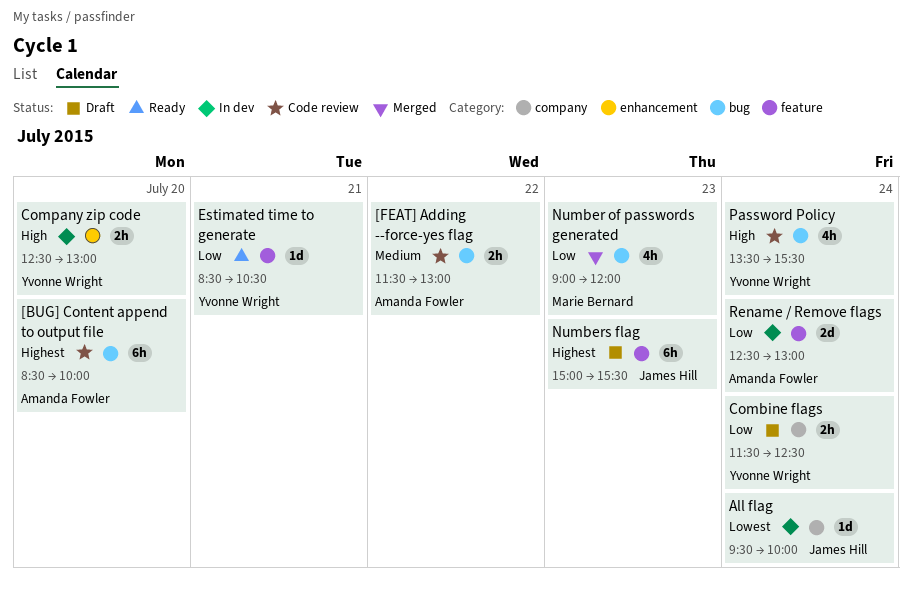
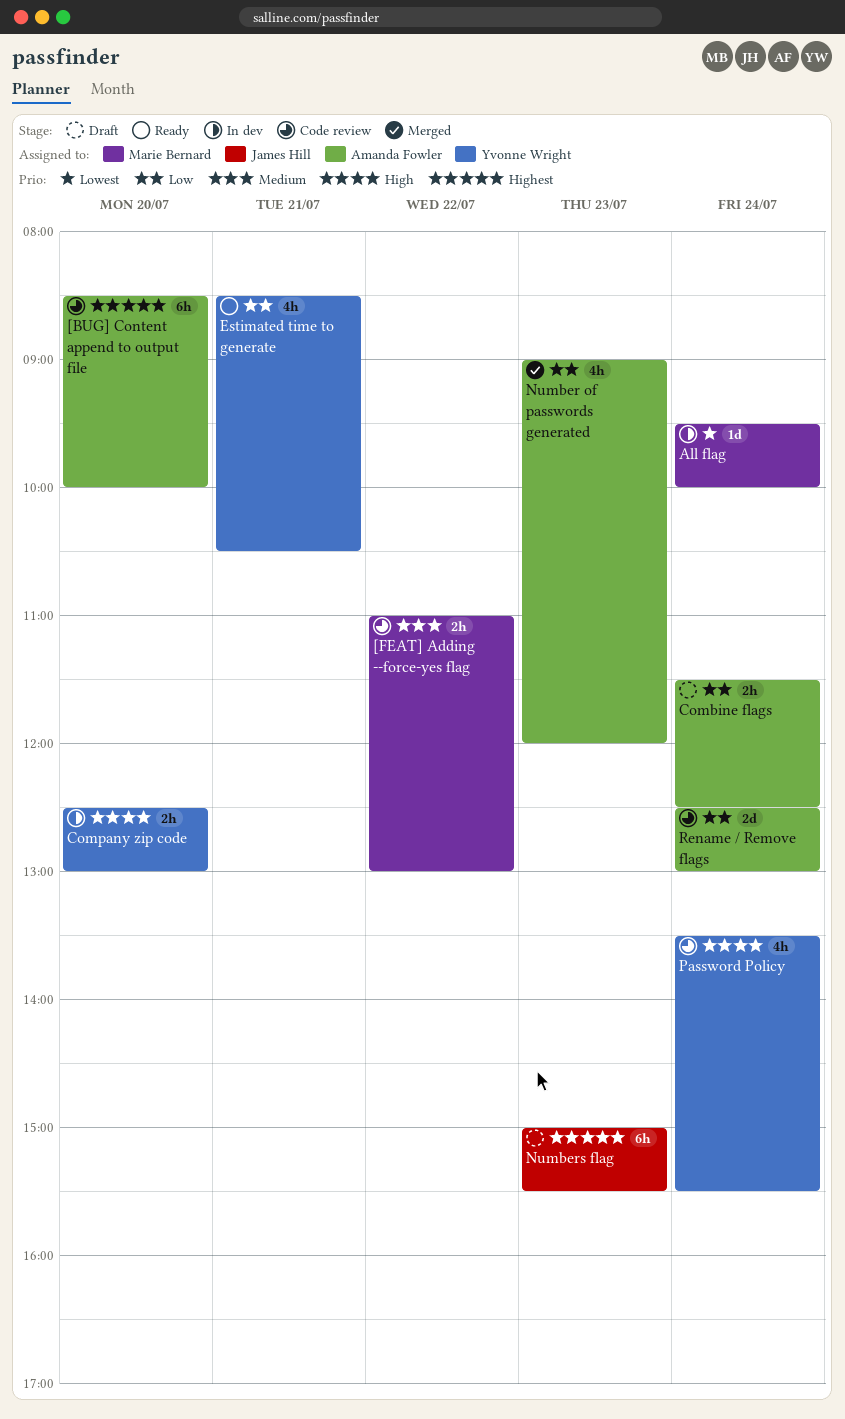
[FEAT] Adding --force-yes flag, owner: Amanda Fowler -> Marie Bernard
[FEAT] Adding --force-yes flag, begins: 11:30 -> 11:00
All flag, owner: James Hill -> Marie Bernard
Combine flags, owner: Yvonne Wright -> Amanda Fowler
Estimated time to generate, estimate: 1d -> 4h
Number of passwords generated, owner: Marie Bernard -> Amanda Fowler
Rename / Remove flags, status: In dev -> Code review

